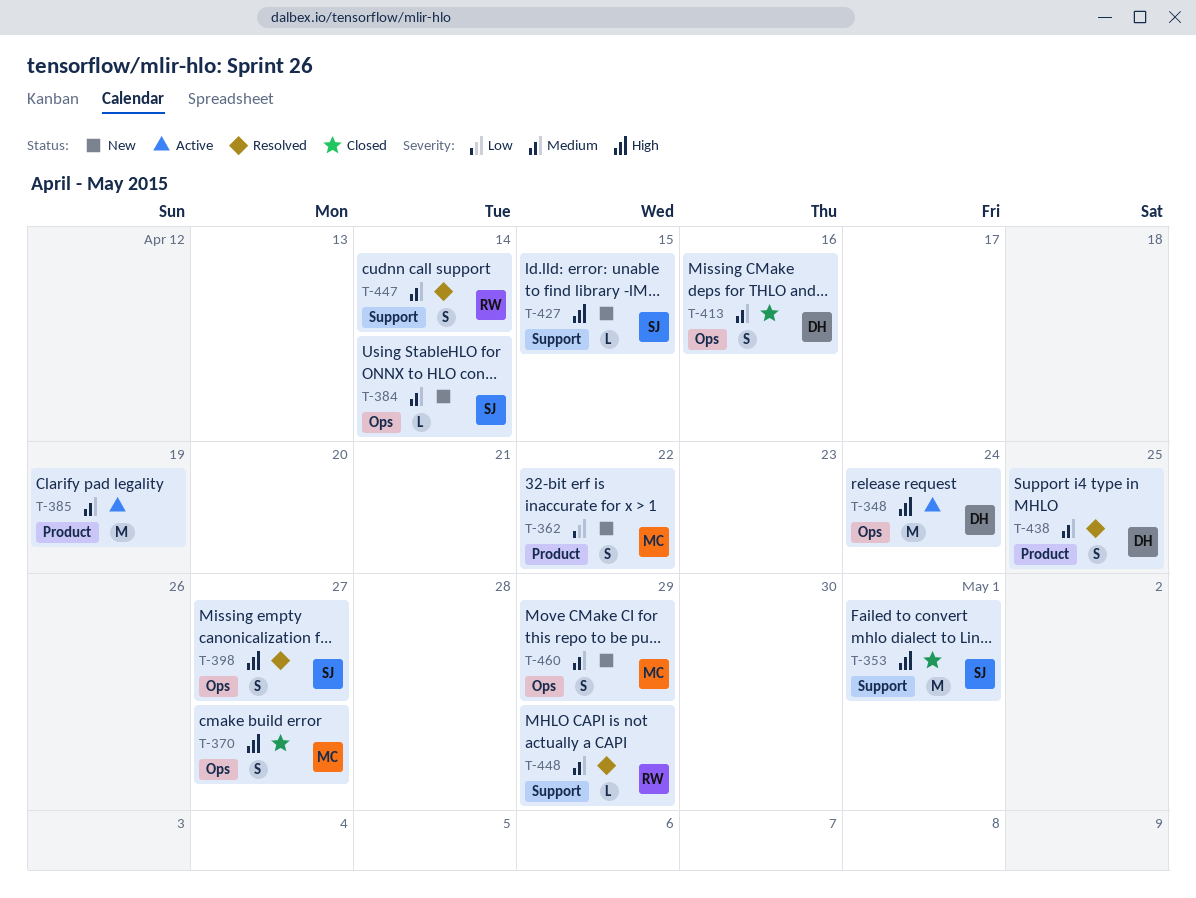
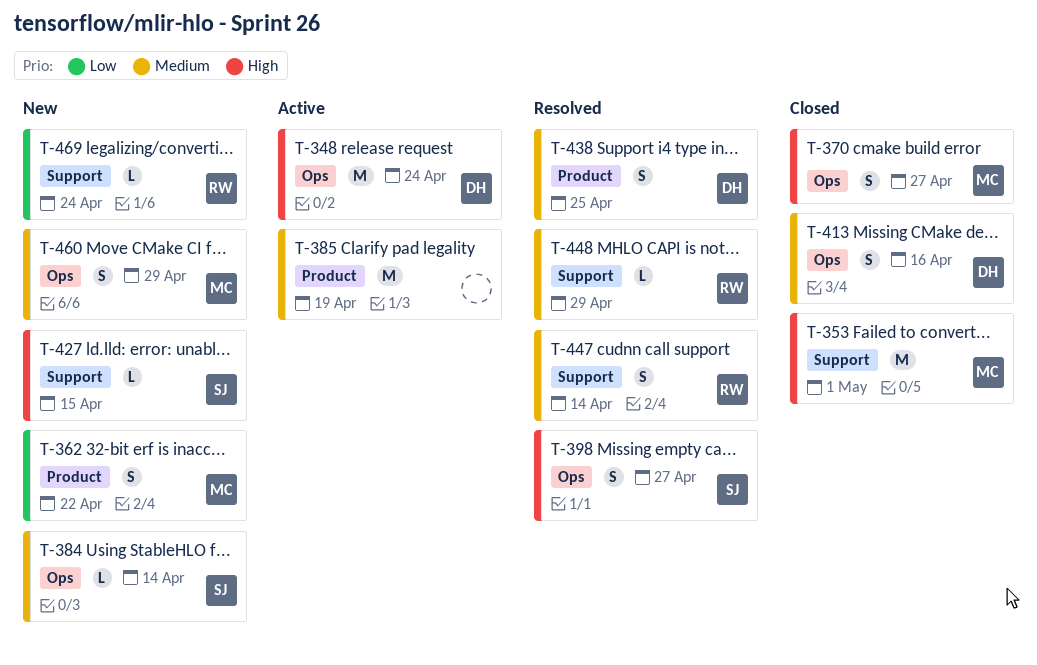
T-353, owner: SJ -> MC
T-469: none -> present

